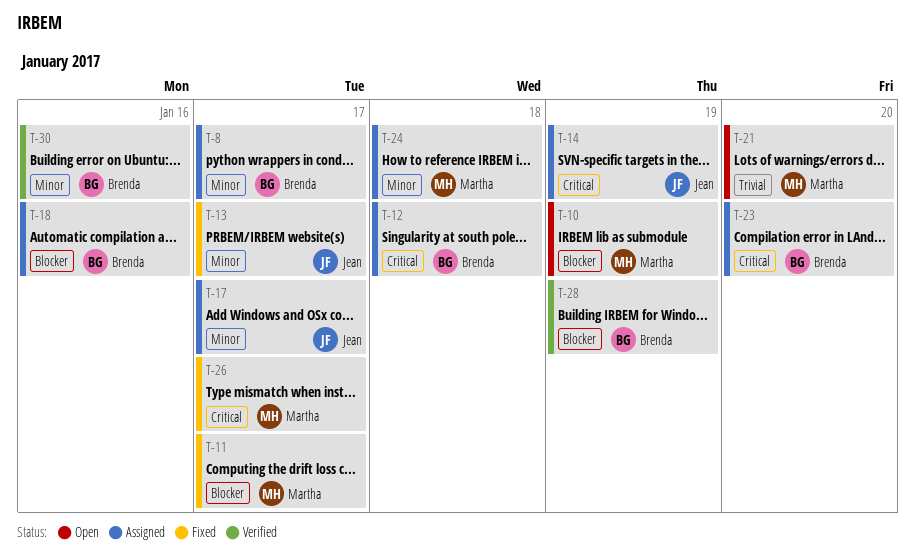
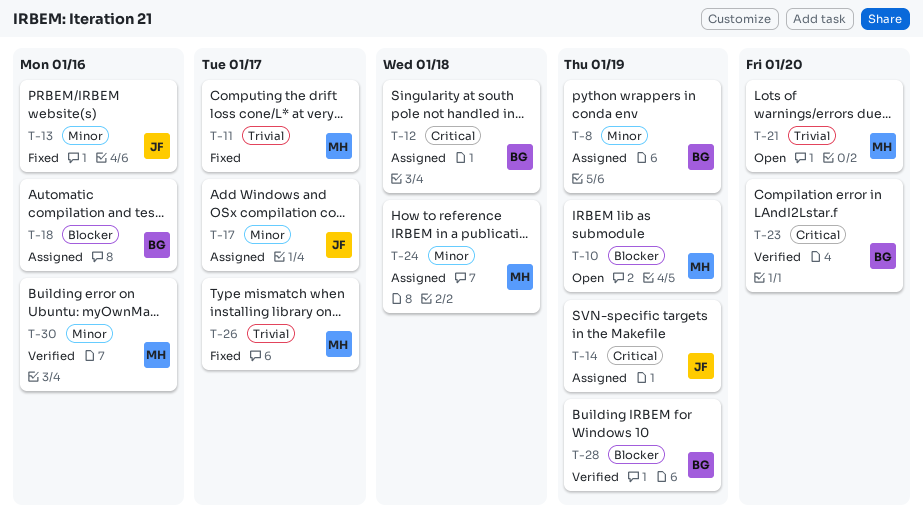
T-8, due: Jan 17 -> Jan 19
T-11, priority: Blocker -> Trivial
T-13, due: Jan 17 -> Jan 16
T-23, status: Assigned -> Verified
T-26, priority: Critical -> Trivial
T-30, owner: Brenda -> Martha

